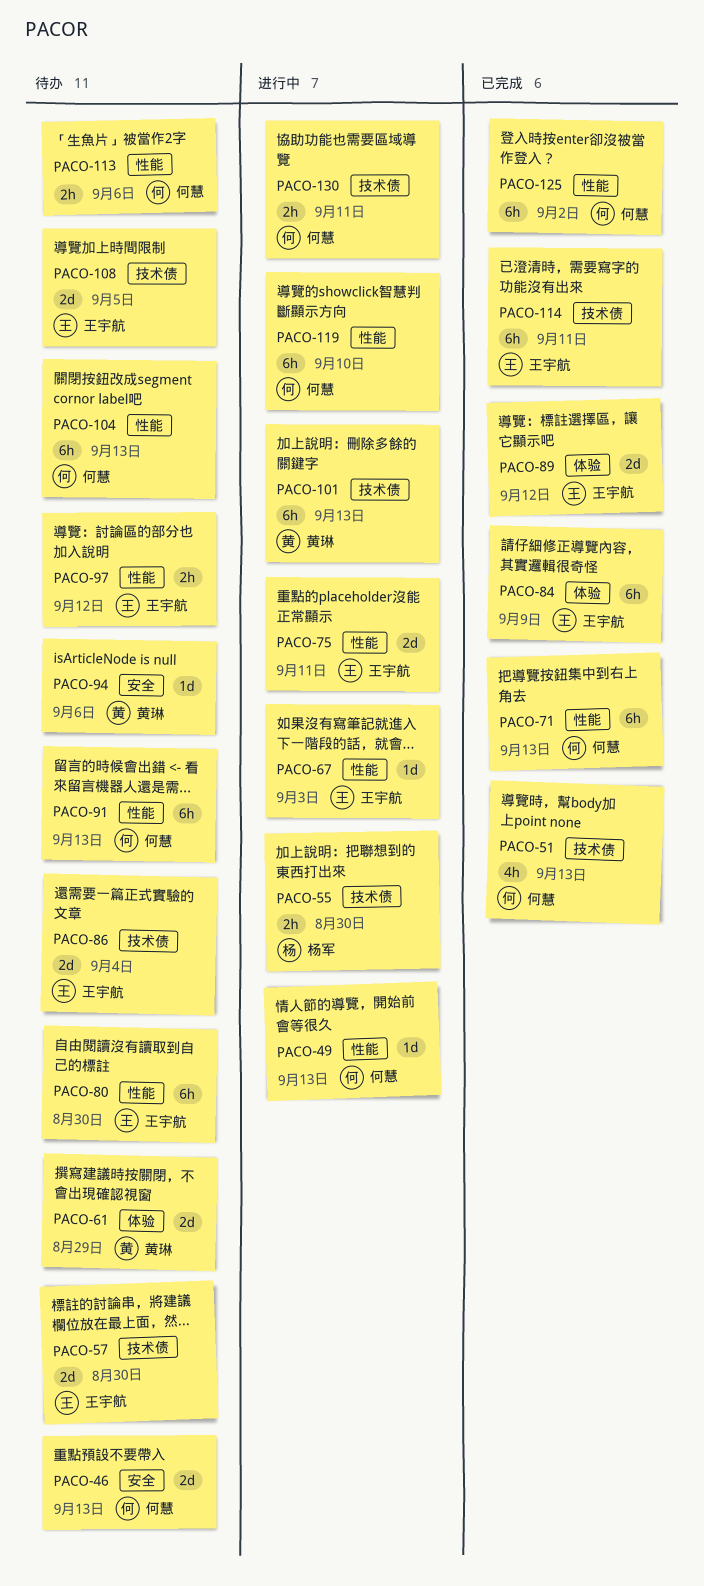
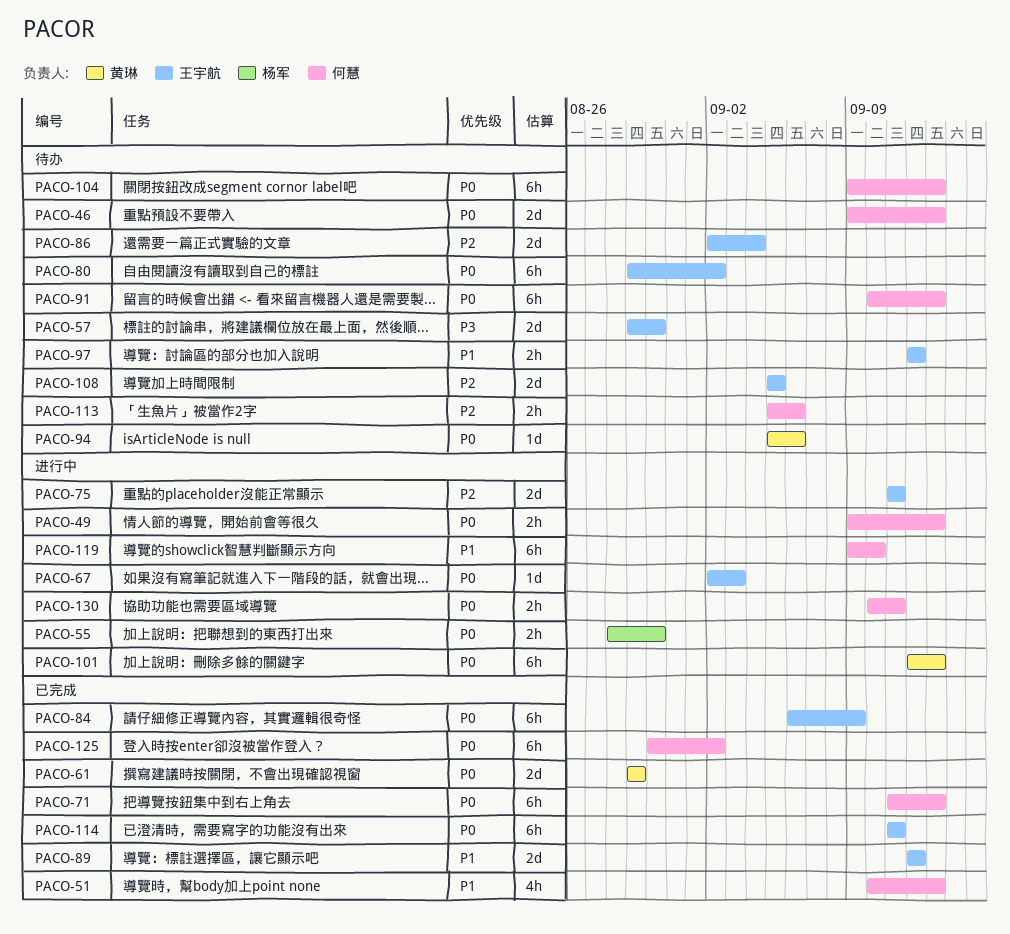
PACO-49, estimate: 1d -> 2h
PACO-61, status: 待办 -> 已完成
PACO-80, due: Aug 30 -> Sep 2

